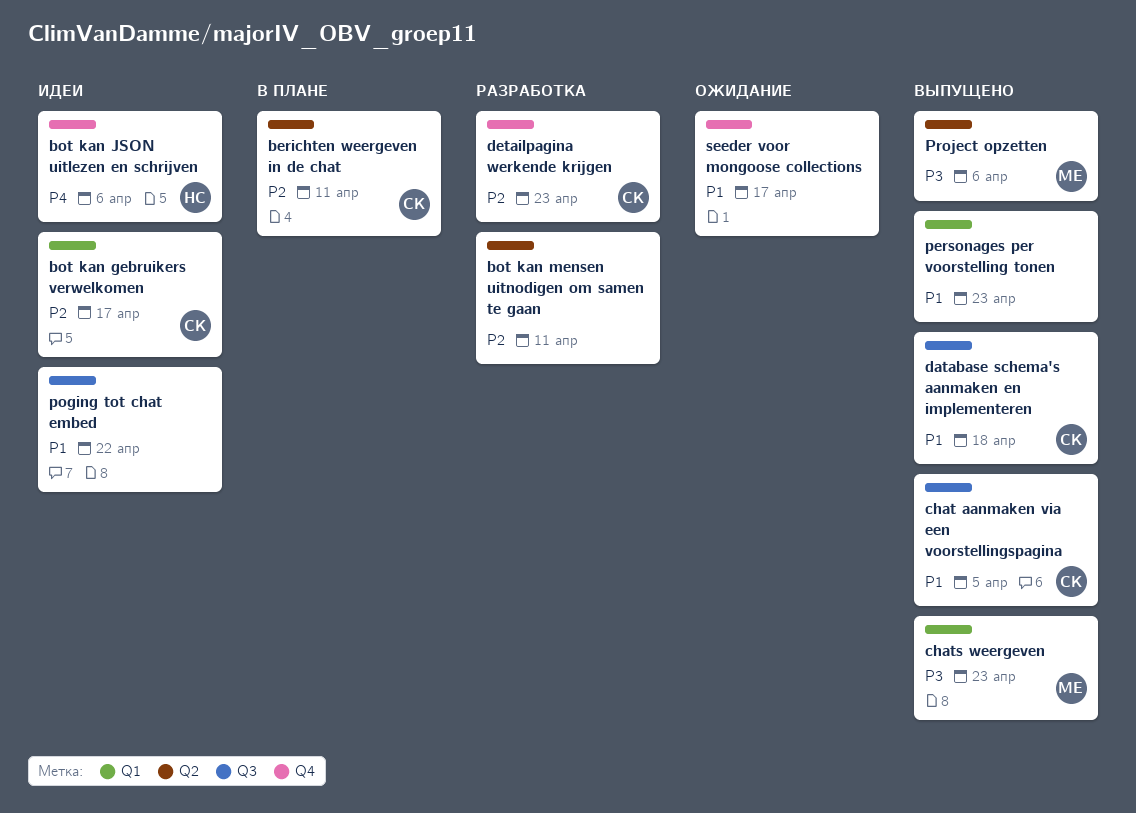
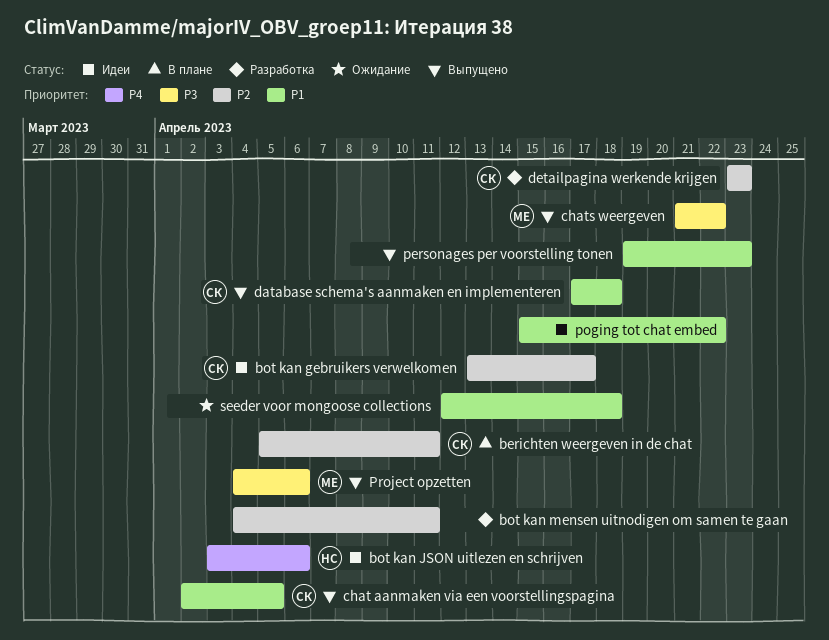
chats weergeven, due: Apr 23 -> Apr 22
seeder voor mongoose collections, due: Apr 17 -> Apr 18

